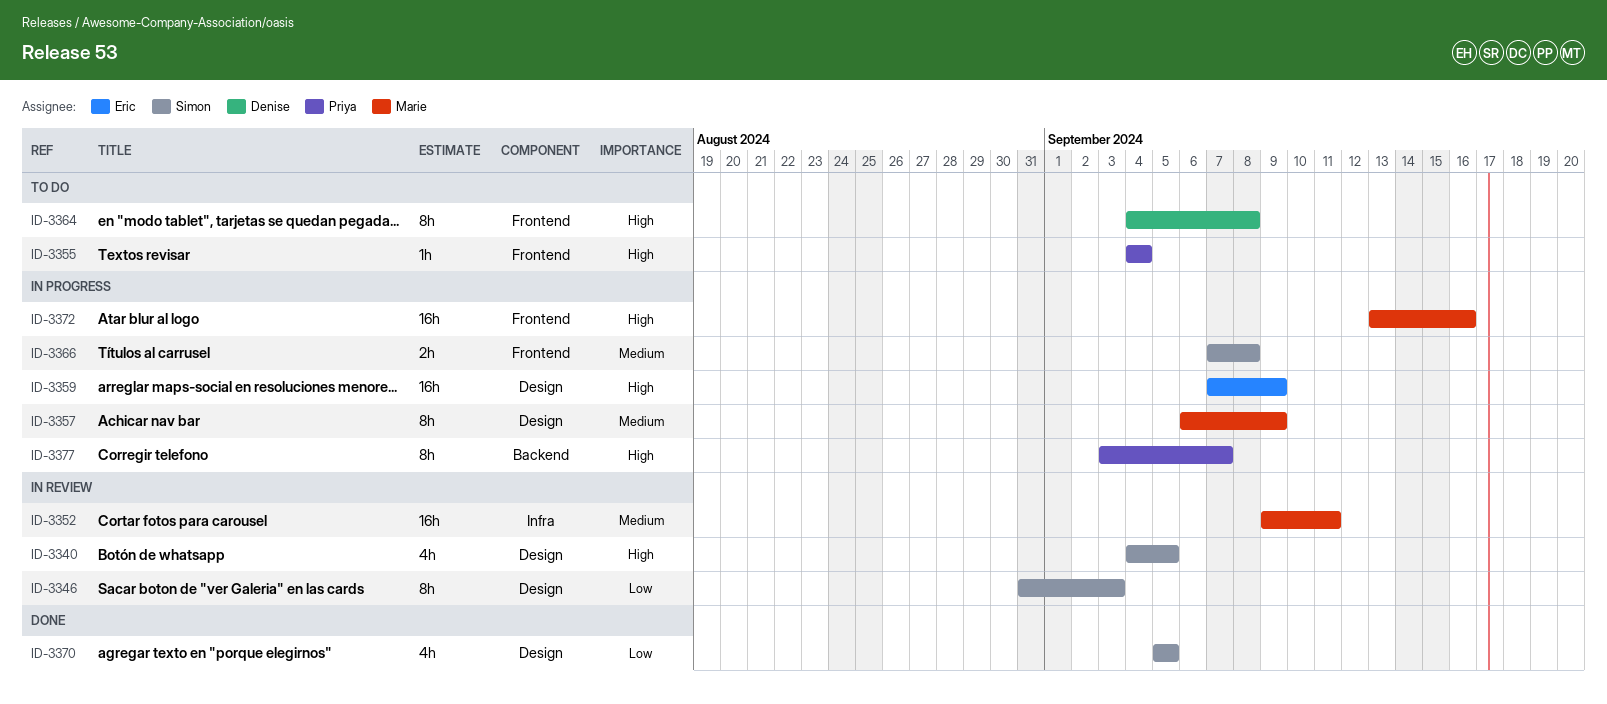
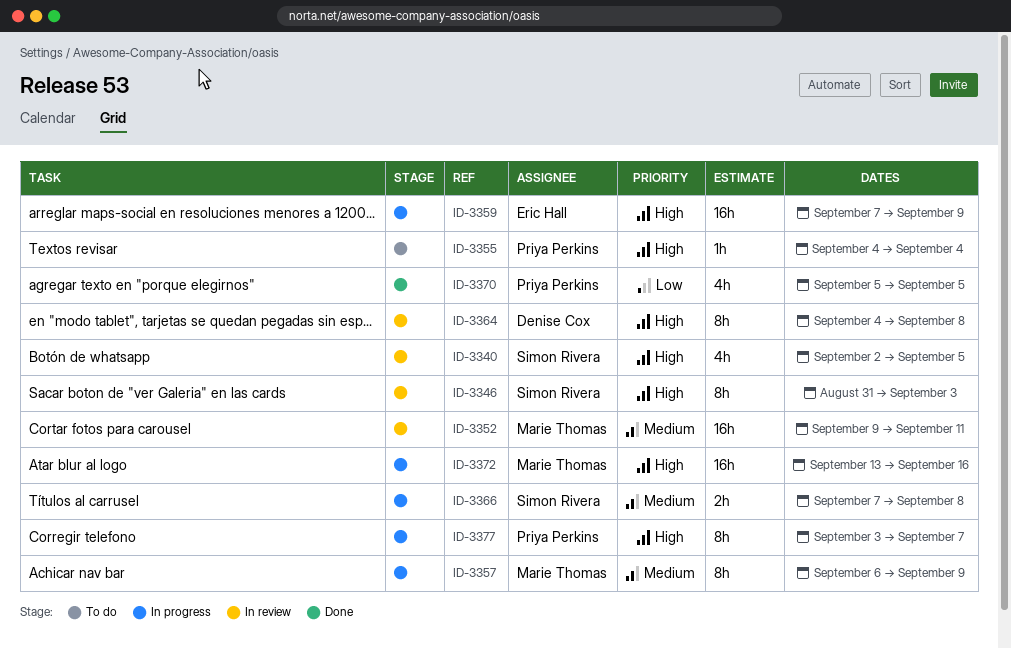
ID-3340, start: Sep 4 -> Sep 2
ID-3346, priority: Low -> High
ID-3364, status: To do -> In review
ID-3370, owner: Simon Rivera -> Priya Perkins

